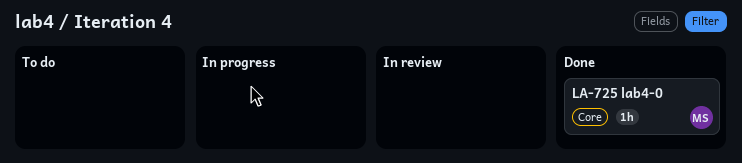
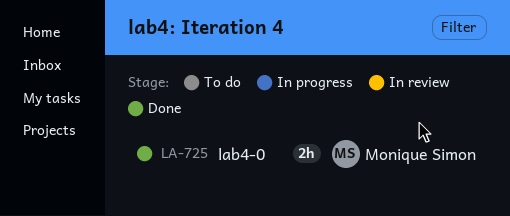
LA-725, estimate: 1h -> 2h

